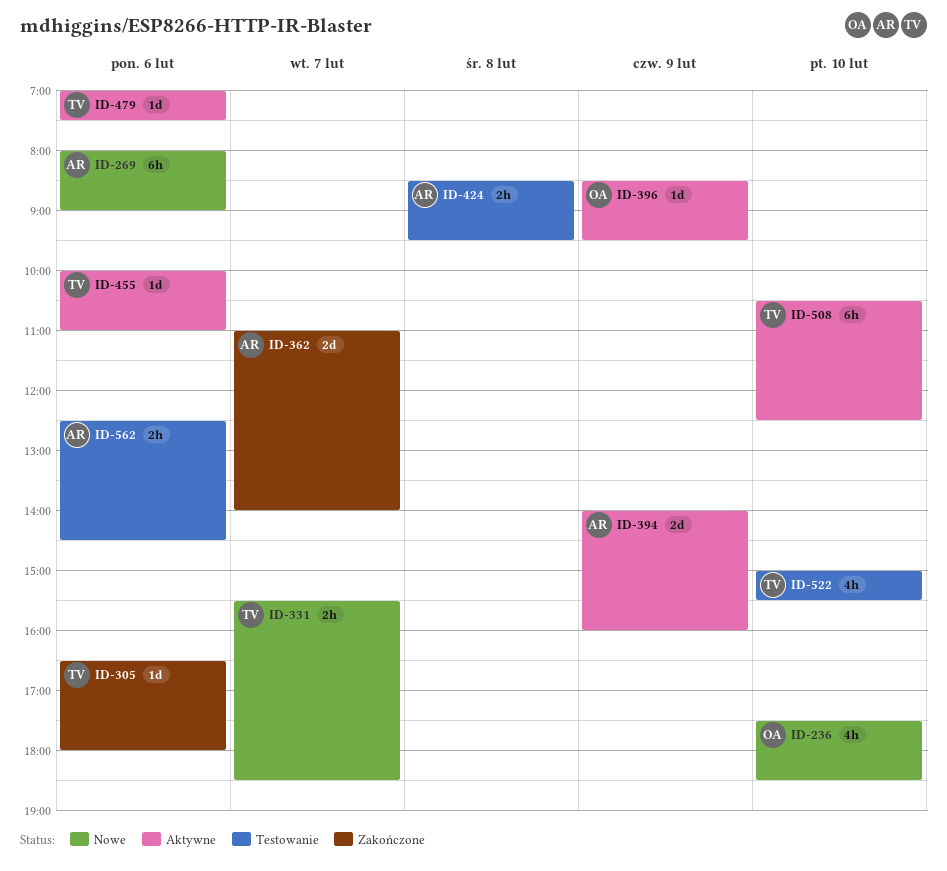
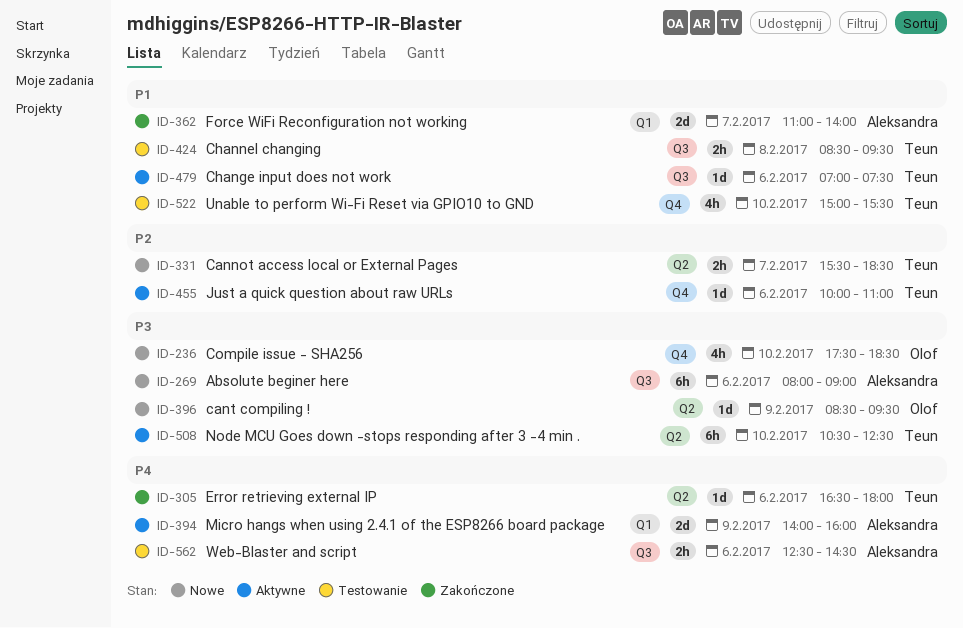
ID-396, status: Aktywne -> Nowe
ID-424, owner: Aleksandra -> Teun

